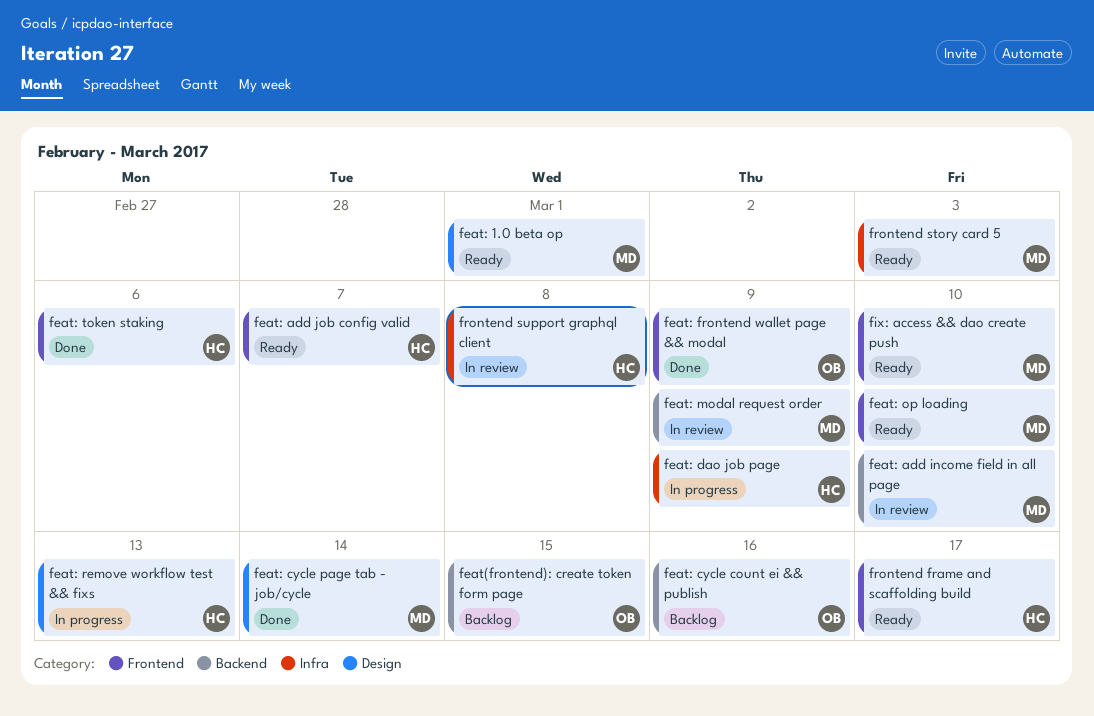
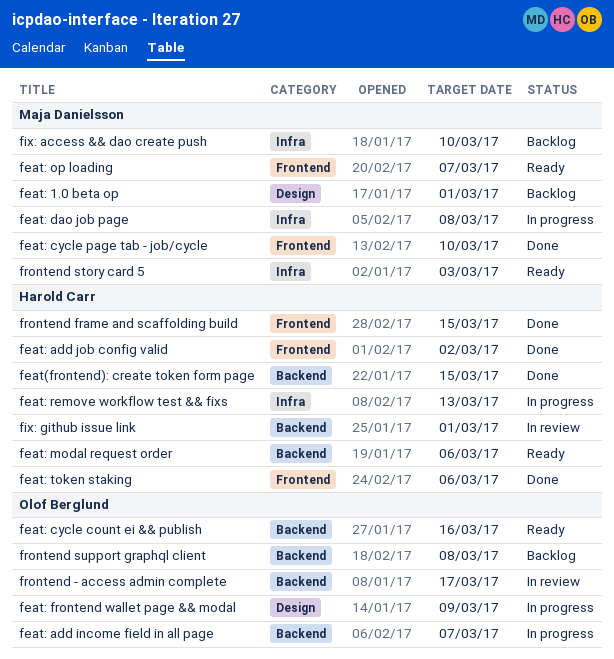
feat(frontend): create token form page, status: Backlog -> Done
feat(frontend): create token form page, owner: Olof Berglund -> Harold Carr
feat: 1.0 beta op, status: Ready -> Backlog
feat: add income field in all page, status: In review -> In progress
feat: add income field in all page, owner: Maja Danielsson -> Olof Berglund
feat: add income field in all page, due: Mar 10 -> Mar 7
feat: add job config valid, status: Ready -> Done
feat: add job config valid, due: Mar 7 -> Mar 2
feat: cycle count ei && publish, status: Backlog -> Ready
feat: cycle page tab - job/cycle, label: Design -> Frontend
feat: cycle page tab - job/cycle, due: Mar 14 -> Mar 10
feat: dao job page, owner: Harold Carr -> Maja Danielsson
feat: dao job page, due: Mar 9 -> Mar 8
feat: frontend wallet page && modal, status: Done -> In progress
feat: frontend wallet page && modal, label: Frontend -> Design
feat: modal request order, status: In review -> Ready
feat: modal request order, owner: Maja Danielsson -> Harold Carr
feat: modal request order, due: Mar 9 -> Mar 6
feat: op loading, due: Mar 10 -> Mar 7
feat: remove workflow test && fixs, label: Design -> Infra
fix: access && dao create push, status: Ready -> Backlog
fix: access && dao create push, label: Frontend -> Infra
fix: github issue link: none -> present
frontend - access admin complete: none -> present
frontend frame and scaffolding build, status: Ready -> Done
frontend frame and scaffolding build, due: Mar 17 -> Mar 15
frontend support graphql client, status: In review -> Backlog
frontend support graphql client, owner: Harold Carr -> Olof Berglund
frontend support graphql client, label: Infra -> Backend

